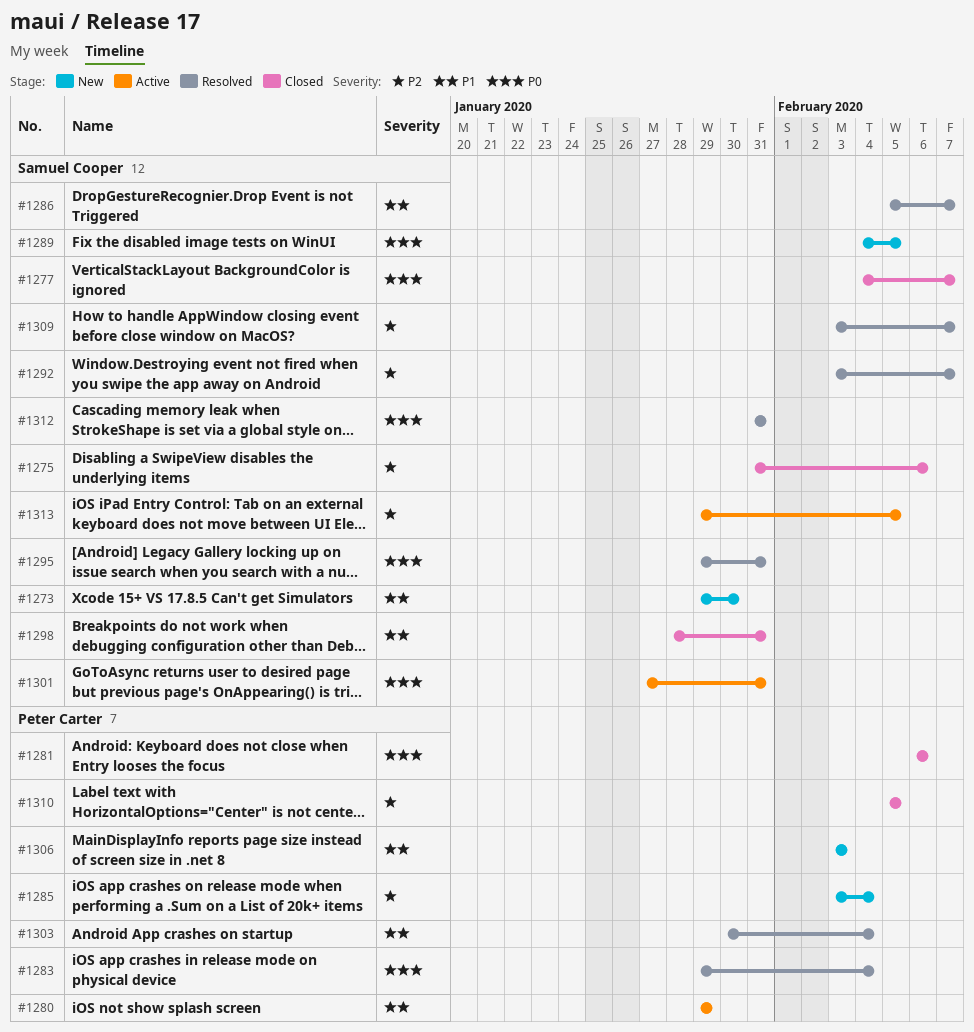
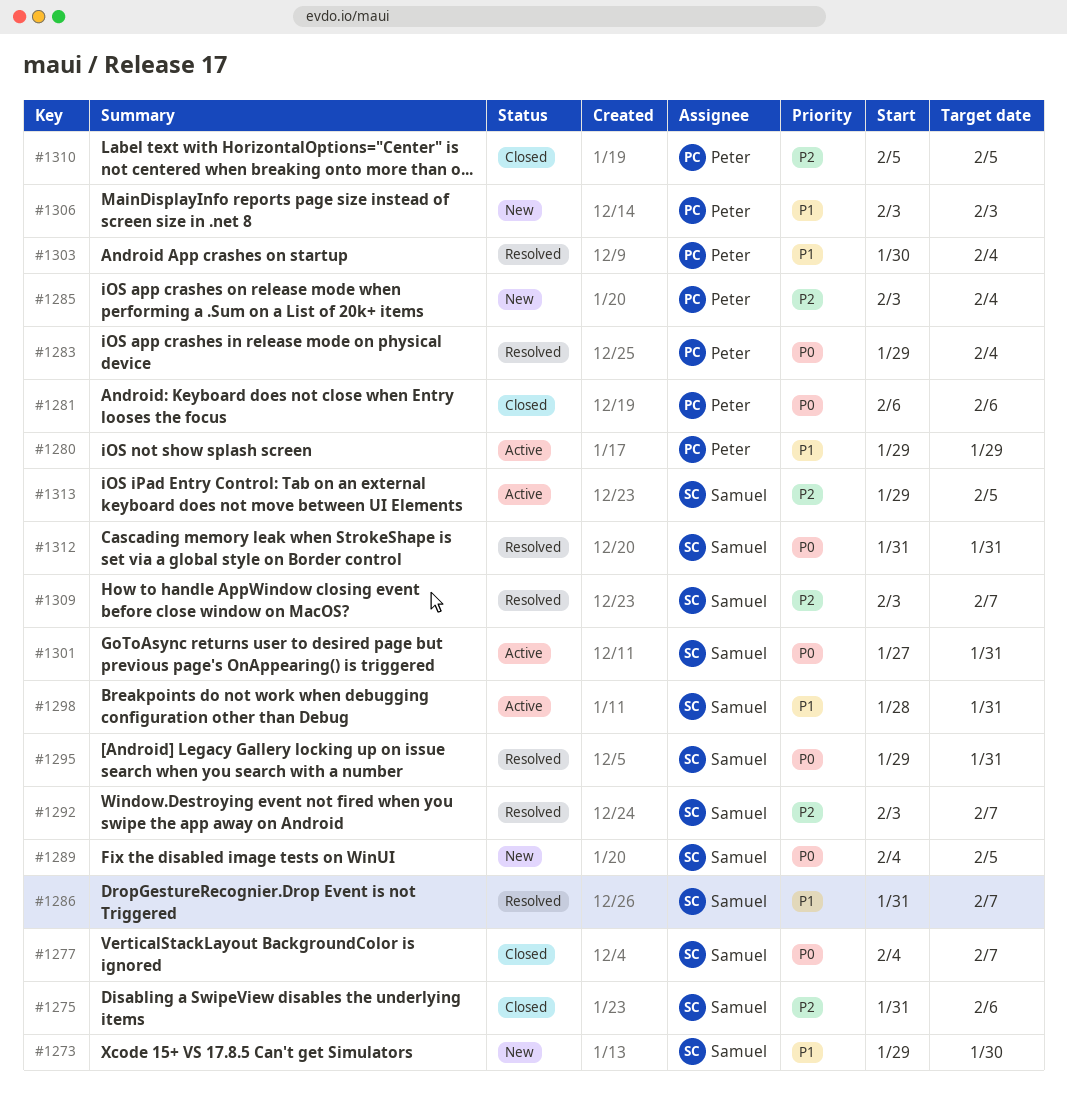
#1286, start: Feb 5 -> Jan 31
#1298, status: Closed -> Active

